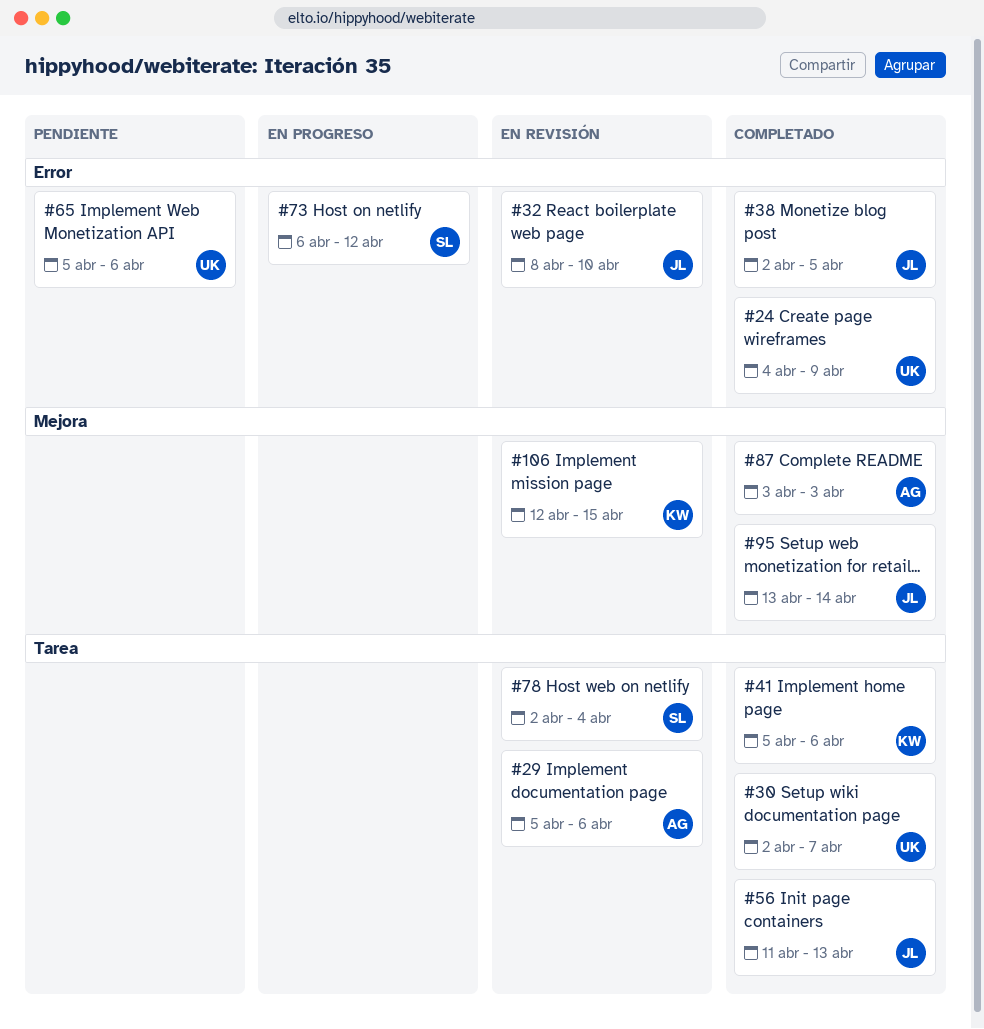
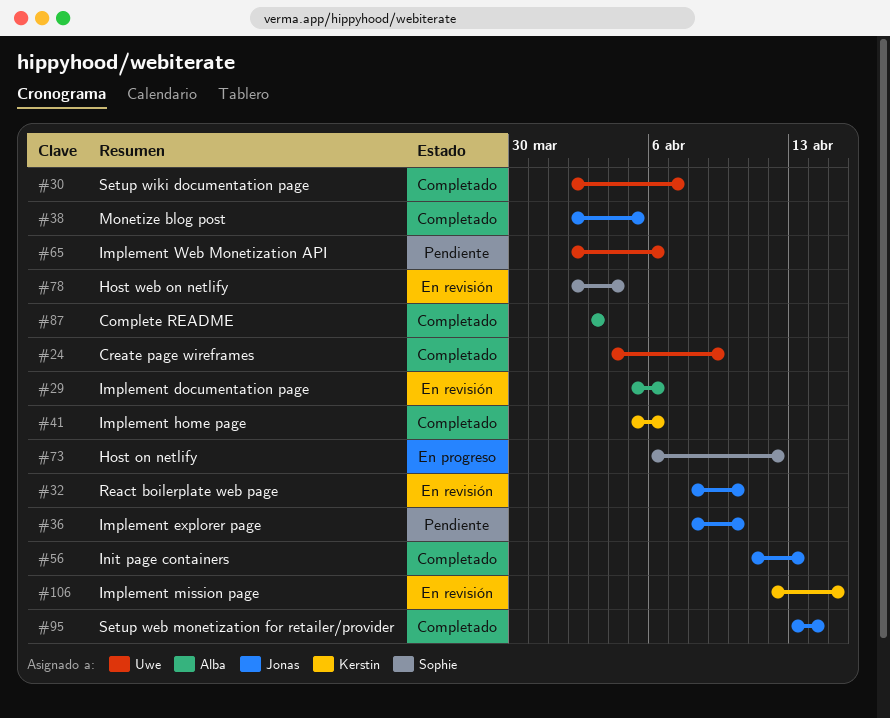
#36: none -> present
#65, start: Apr 5 -> Apr 2

